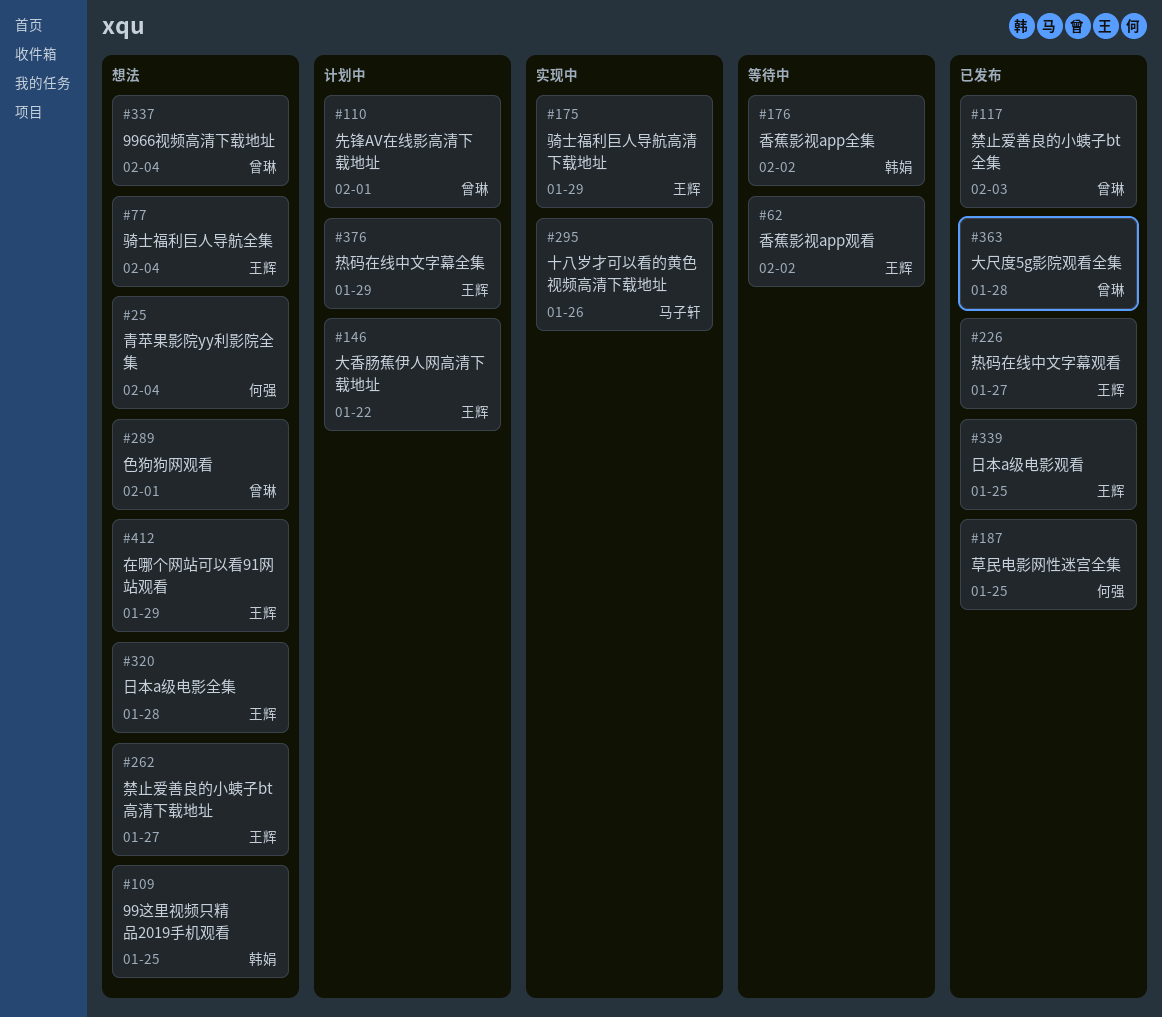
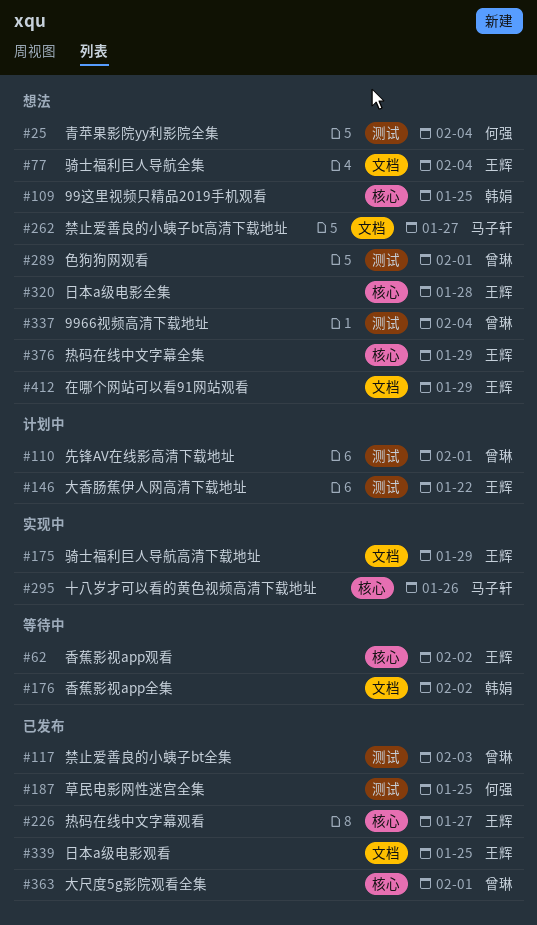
#262, owner: 王辉 -> 马子轩
#363, due: Jan 28 -> Feb 1
#376, status: 计划中 -> 想法

